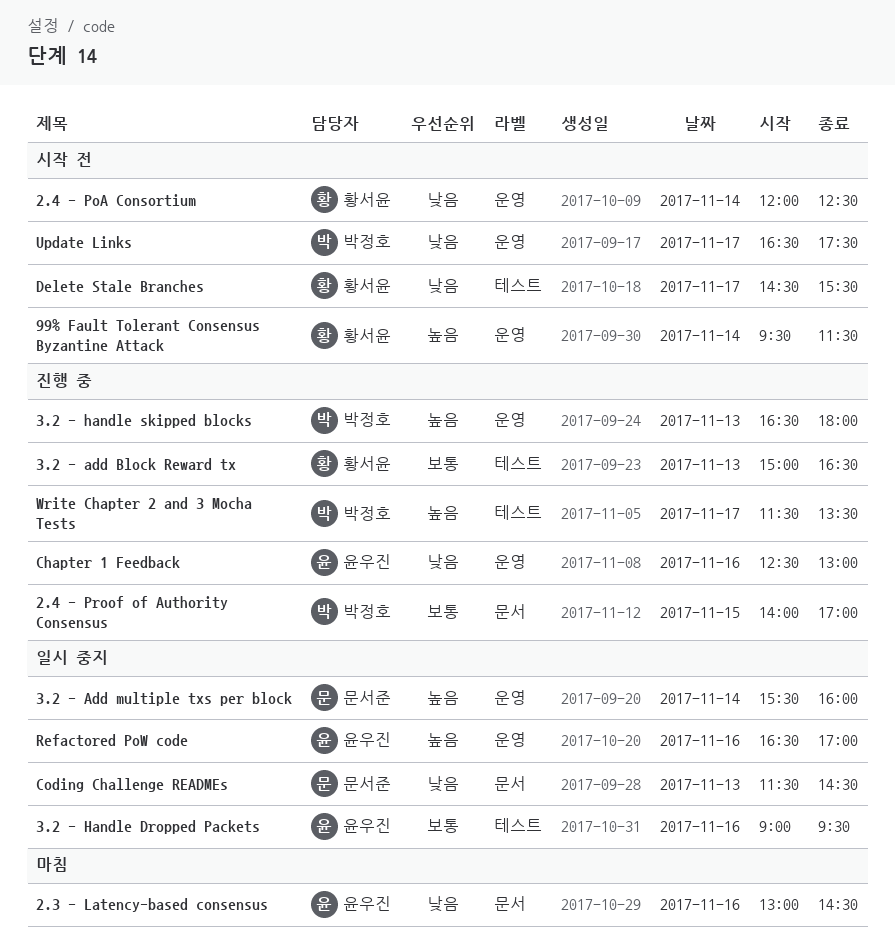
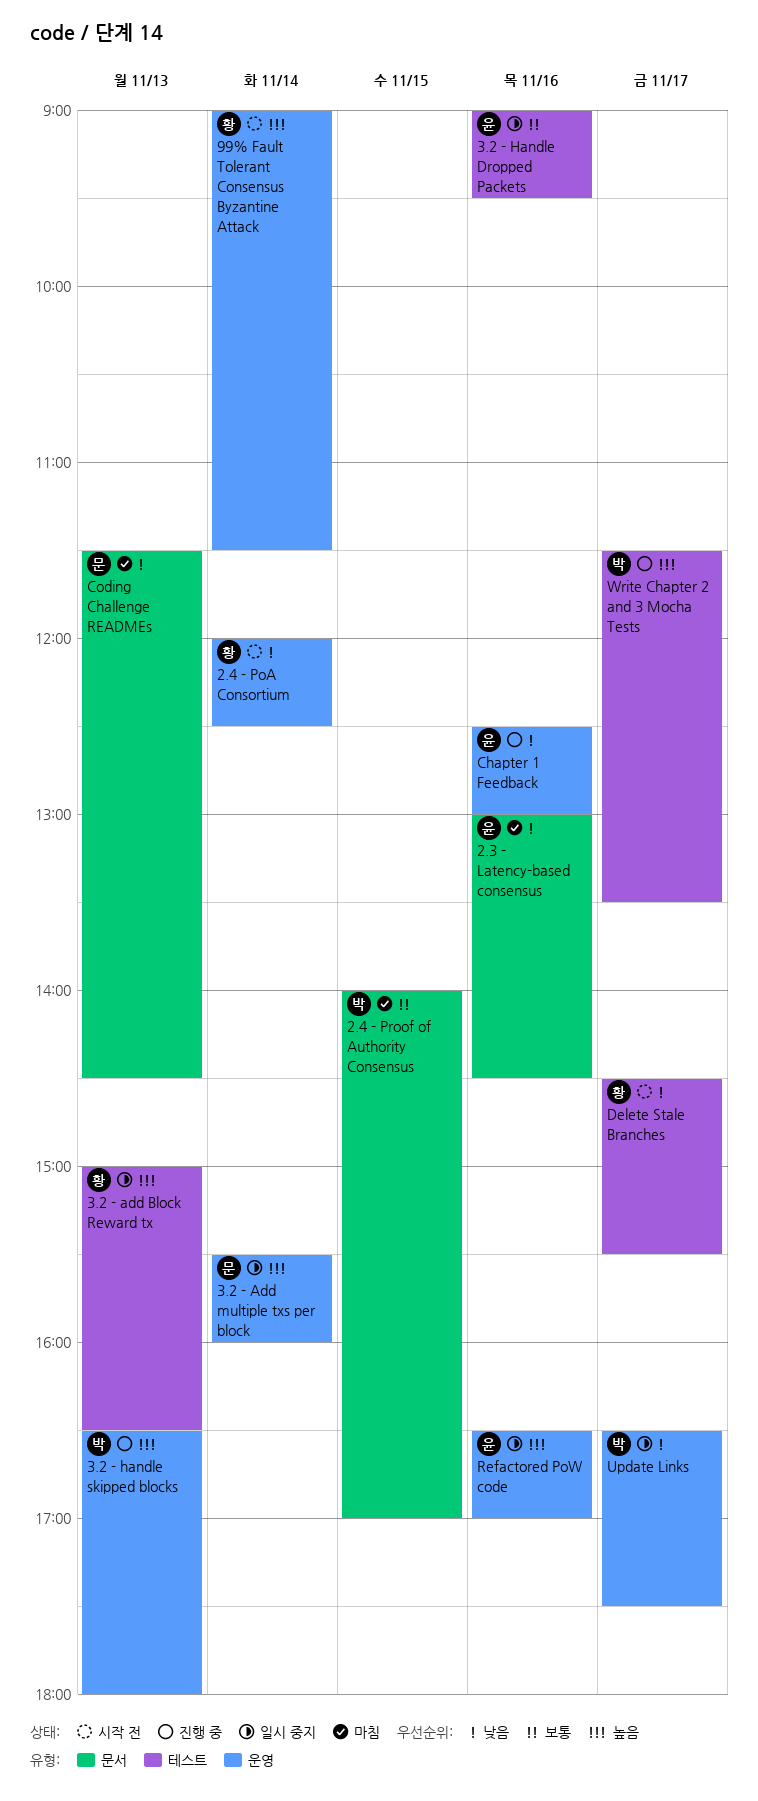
2.4 - Proof of Authority Consensus, status: 진행 중 -> 마침
3.2 - add Block Reward tx, status: 진행 중 -> 일시 중지
3.2 - add Block Reward tx, priority: 보통 -> 높음
99% Fault Tolerant Consensus Byzantine Attack, begins: 09:30 -> 09:00
Coding Challenge READMEs, status: 일시 중지 -> 마침
Update Links, status: 시작 전 -> 일시 중지

